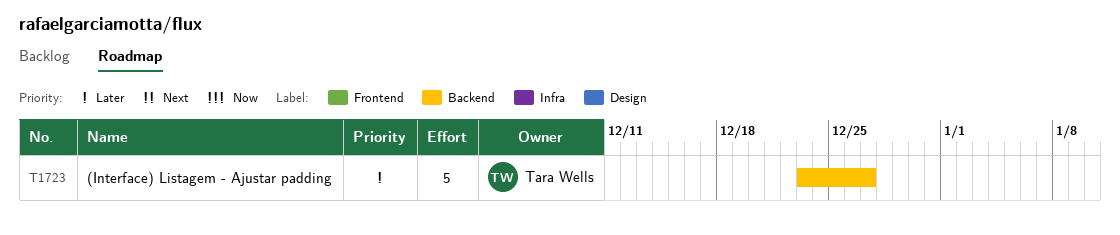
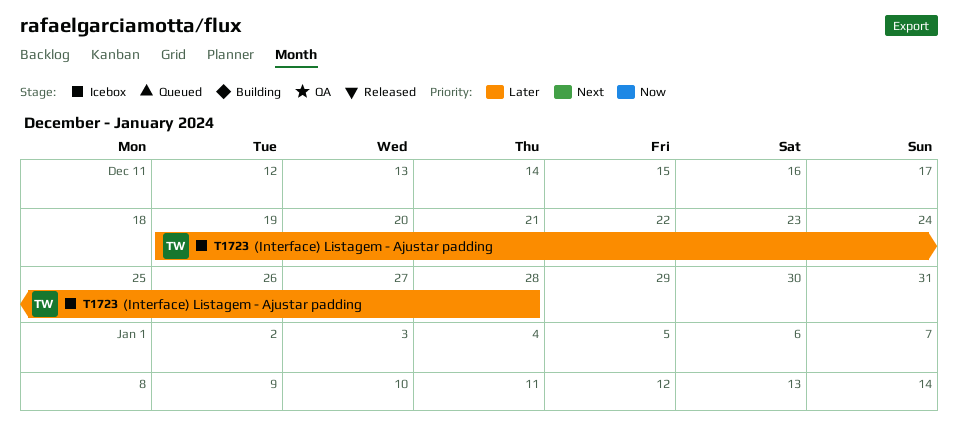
T1723, start: Dec 23 -> Dec 19
T1723, due: Dec 27 -> Dec 28

